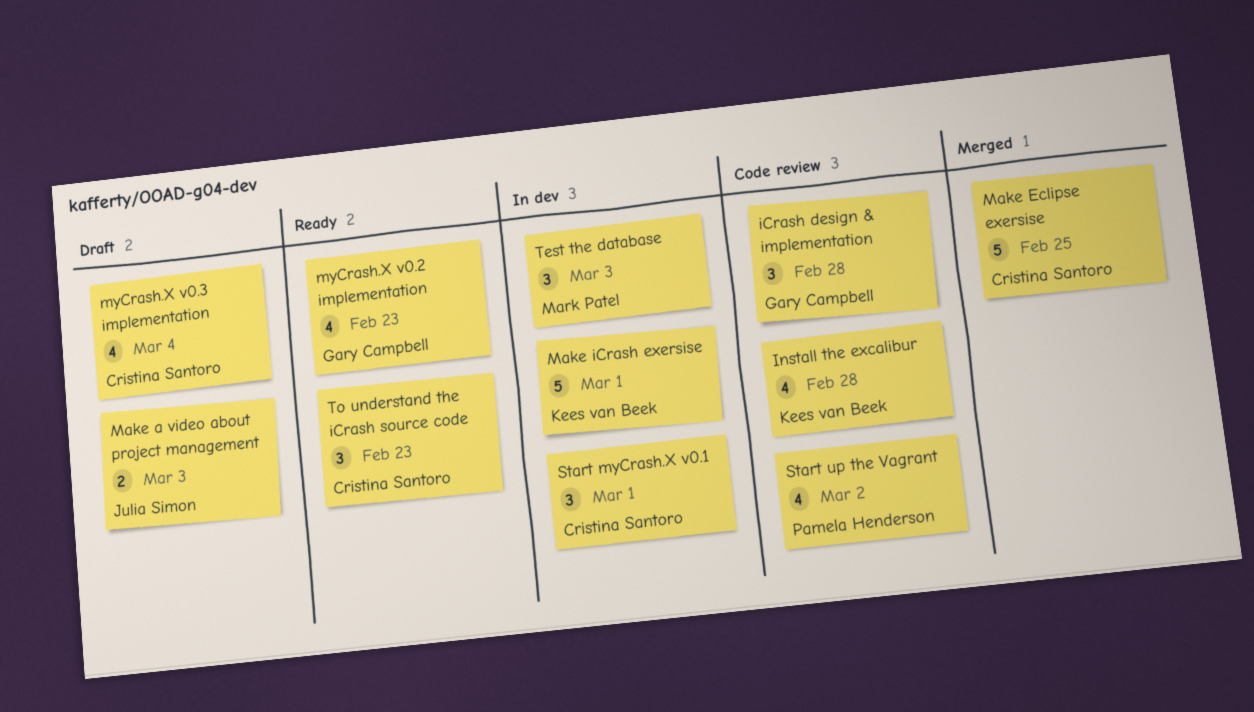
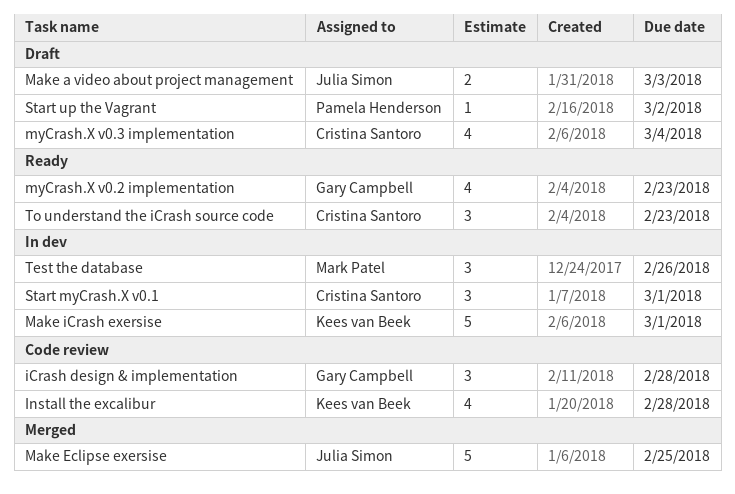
Make Eclipse exersise, owner: Cristina Santoro -> Julia Simon
Start up the Vagrant, status: Code review -> Draft
Start up the Vagrant, estimate: 4 -> 1
Test the database, due: Mar 3 -> Feb 26

